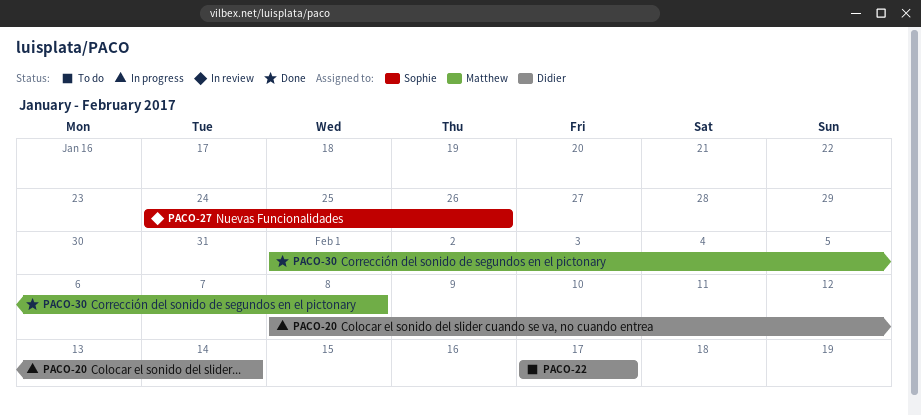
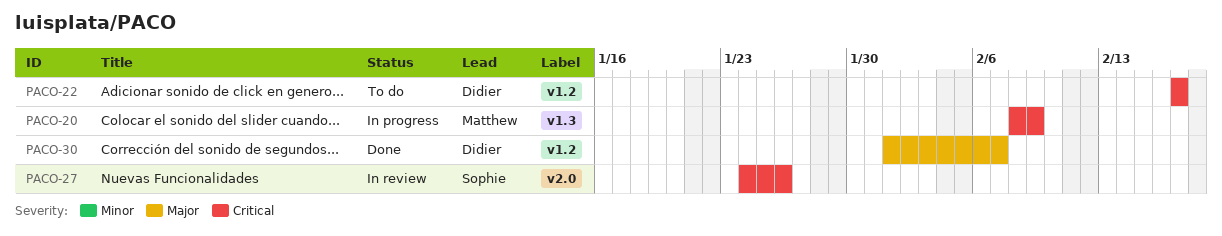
PACO-20, owner: Didier -> Matthew
PACO-20, due: Feb 14 -> Feb 9
PACO-30, owner: Matthew -> Didier
PACO-30, due: Feb 8 -> Feb 7

